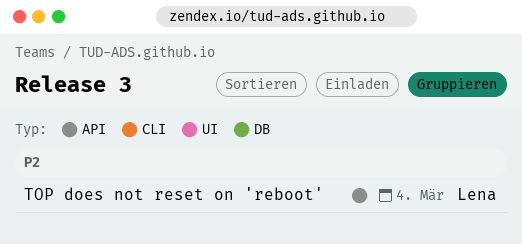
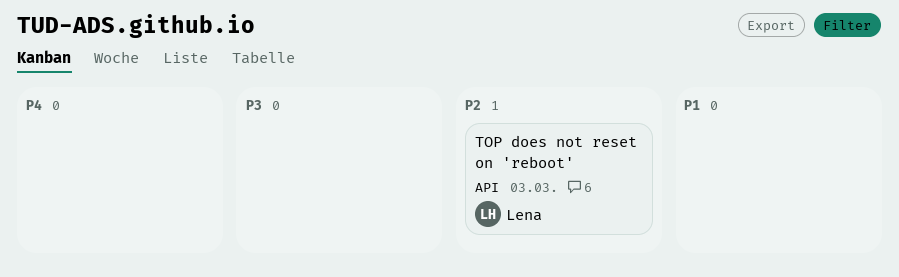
TOP does not reset on 'reboot', due: Mar 4 -> Mar 3

